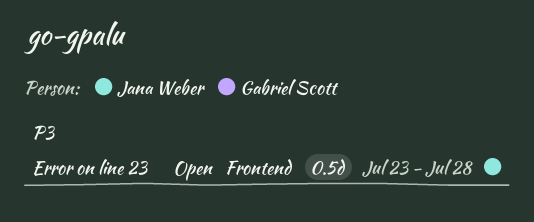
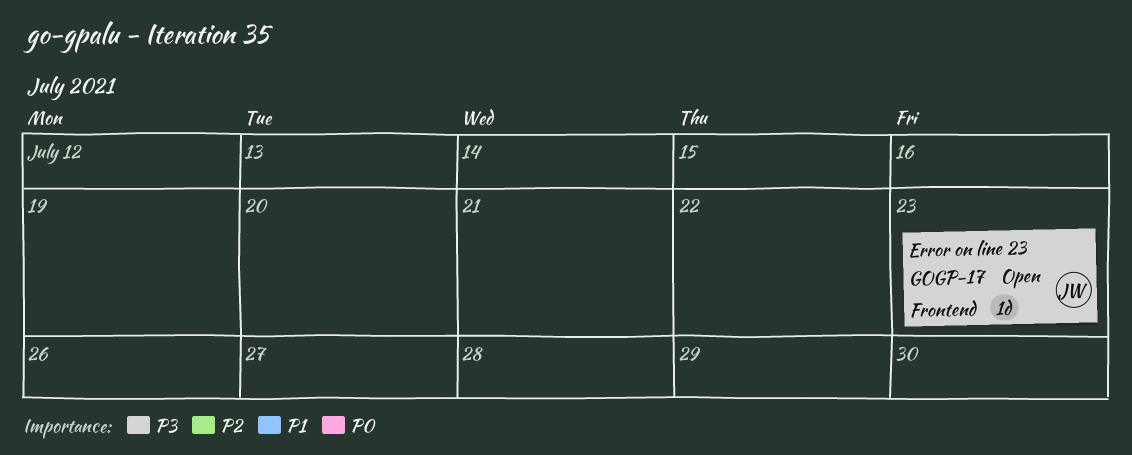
Error on line 23, estimate: 0.5d -> 1d
Error on line 23, due: Jul 28 -> Jul 23

